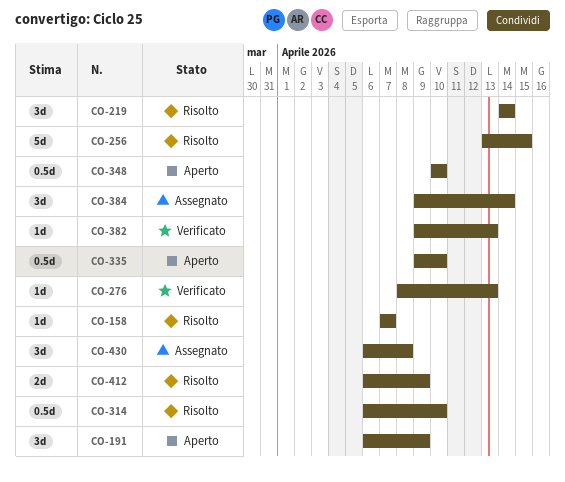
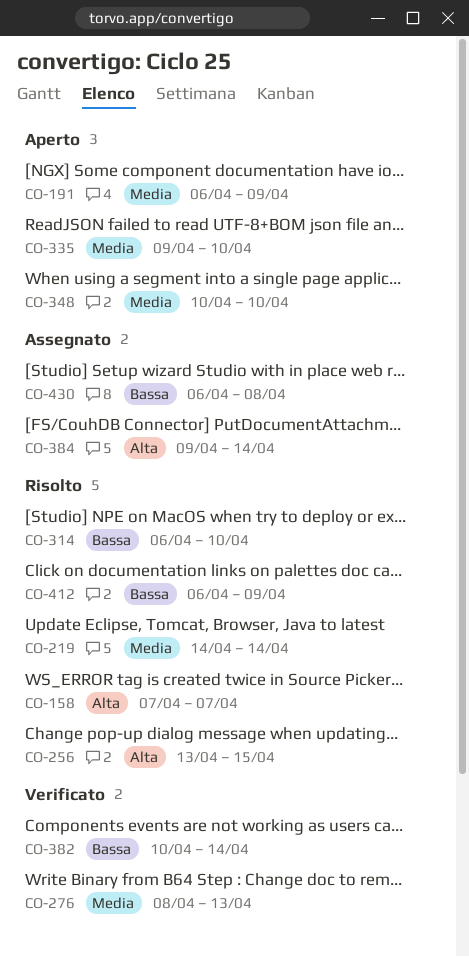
CO-382, start: Apr 9 -> Apr 10
CO-382, due: Apr 13 -> Apr 14

